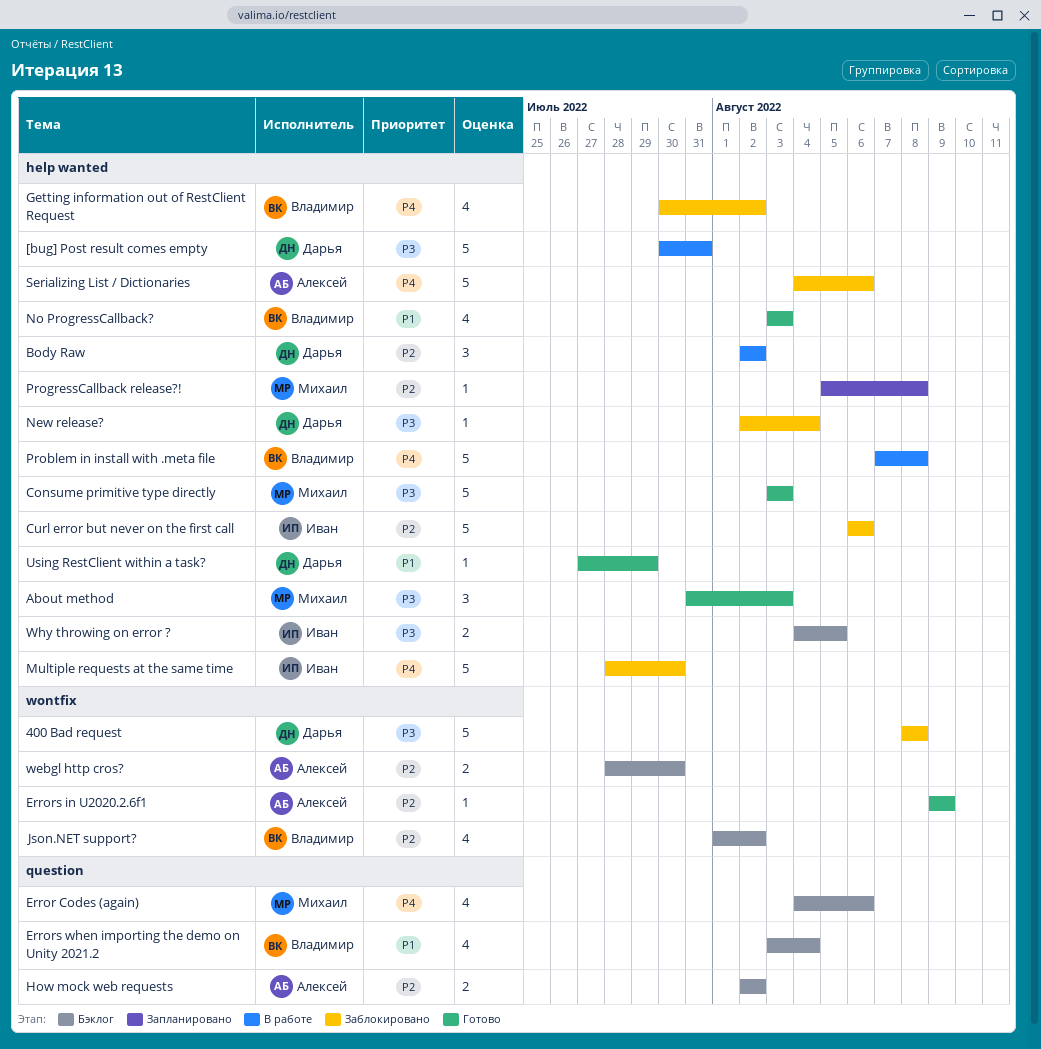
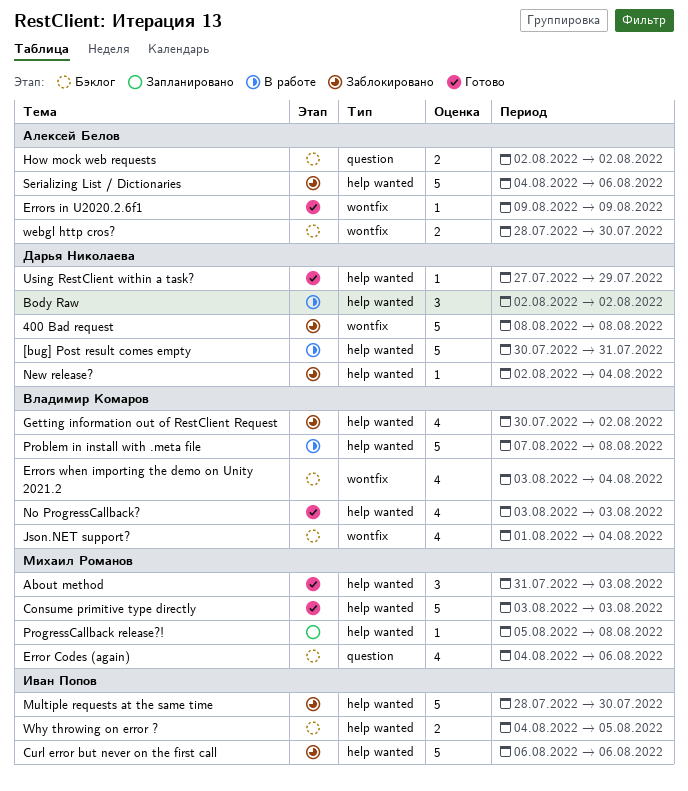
Errors when importing the demo on Unity 2021.2, label: question -> wontfix
Json.NET support?, due: Aug 2 -> Aug 4

